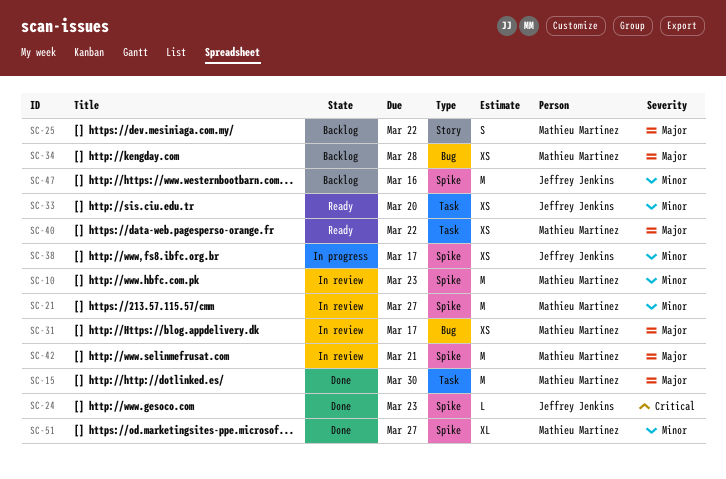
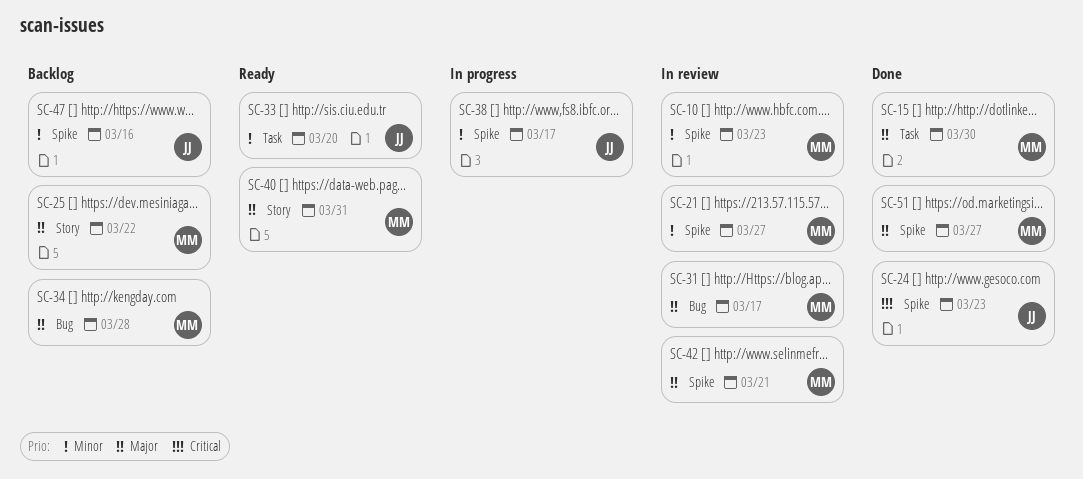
SC-40, label: Task -> Story
SC-40, due: Mar 22 -> Mar 31
SC-51, priority: Minor -> Major

